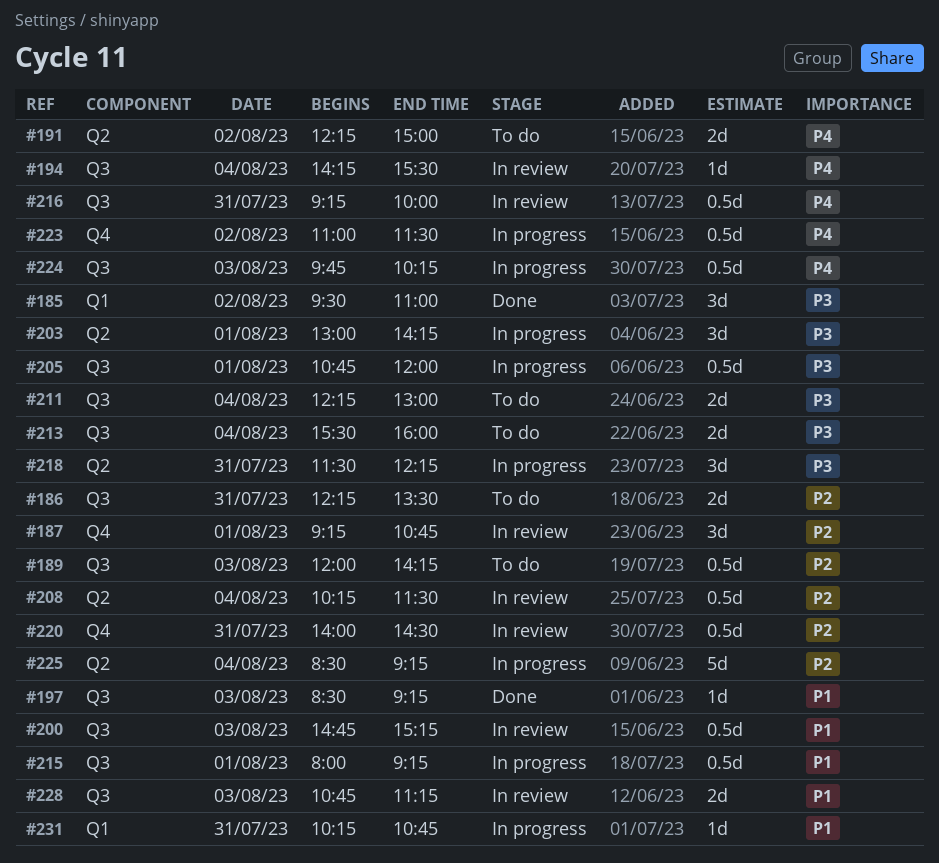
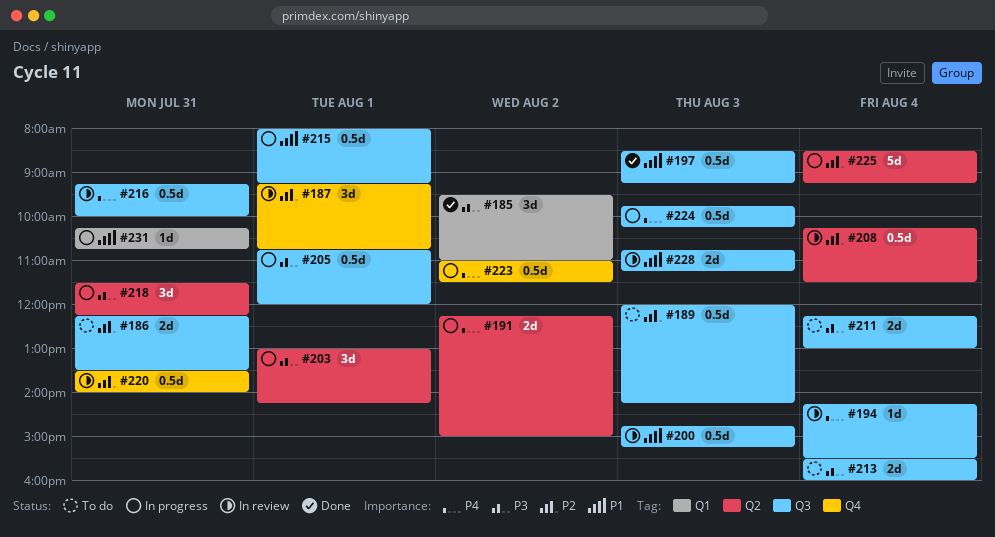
#191, status: To do -> In progress
#197, estimate: 1d -> 0.5d
#220, begins: 14:00 -> 13:30
#220, ends: 14:30 -> 14:00

